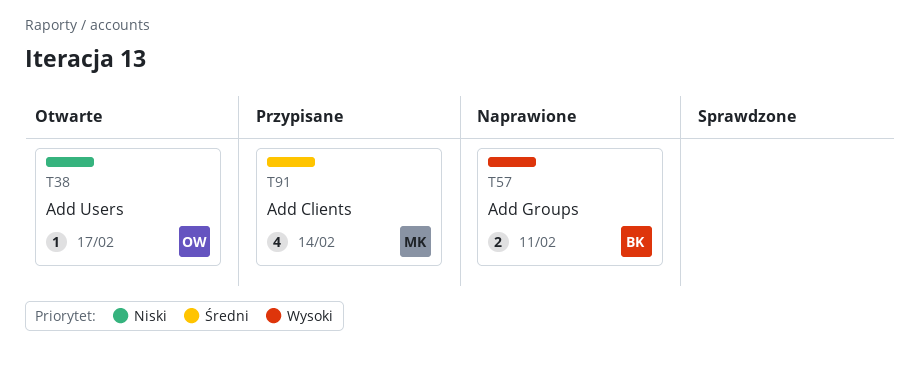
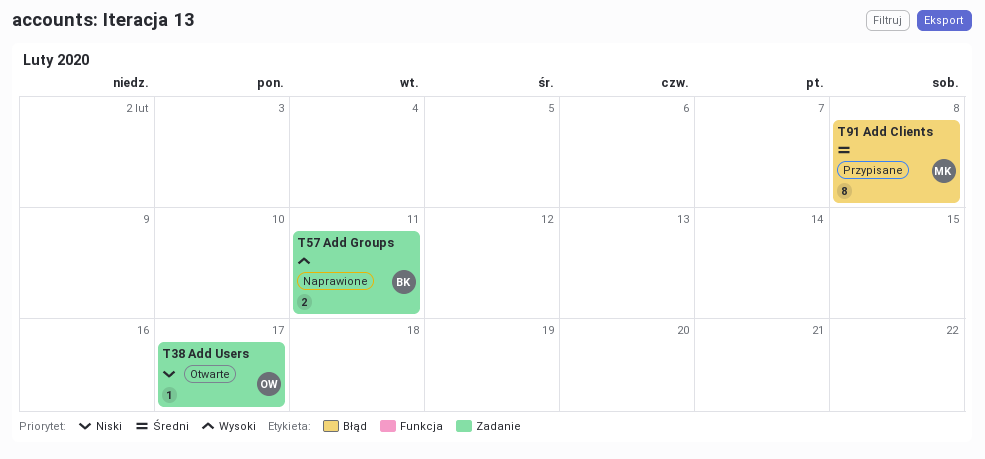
T91, estimate: 4 -> 8
T91, due: Feb 14 -> Feb 8

